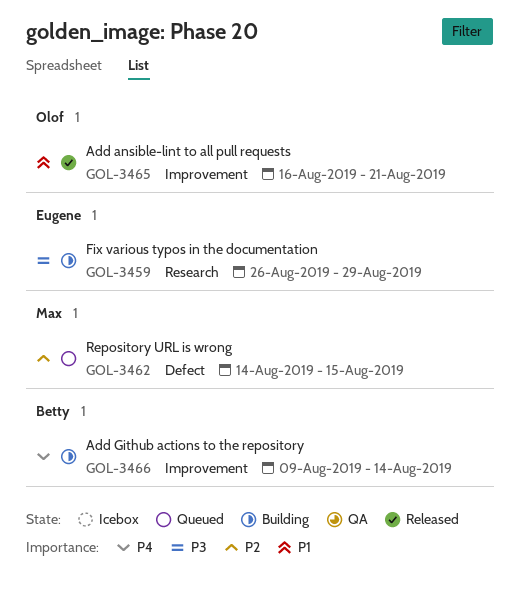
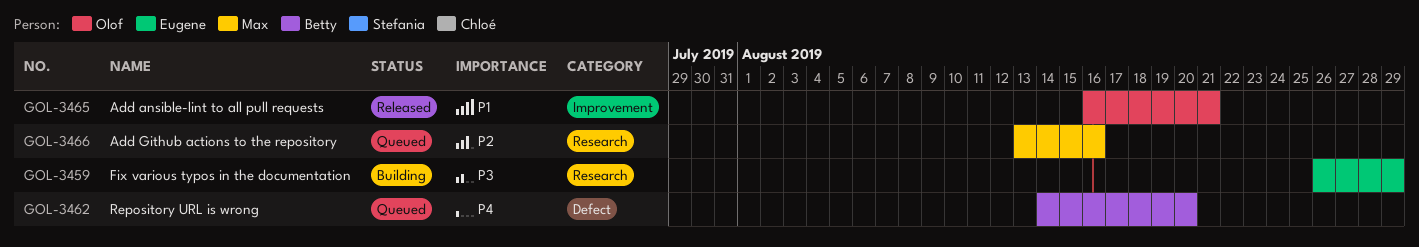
GOL-3462, owner: Max -> Betty
GOL-3462, priority: P2 -> P4
GOL-3462, due: Aug 15 -> Aug 20
GOL-3466, status: Building -> Queued
GOL-3466, owner: Betty -> Max
GOL-3466, priority: P4 -> P2
GOL-3466, label: Improvement -> Research
GOL-3466, start: Aug 9 -> Aug 13
GOL-3466, due: Aug 14 -> Aug 16

